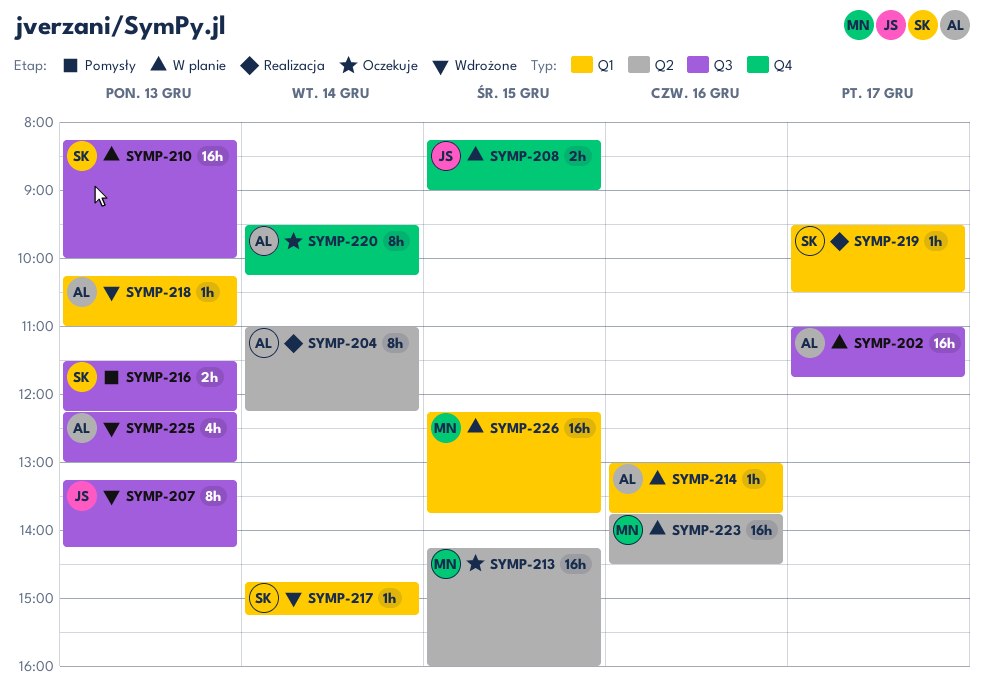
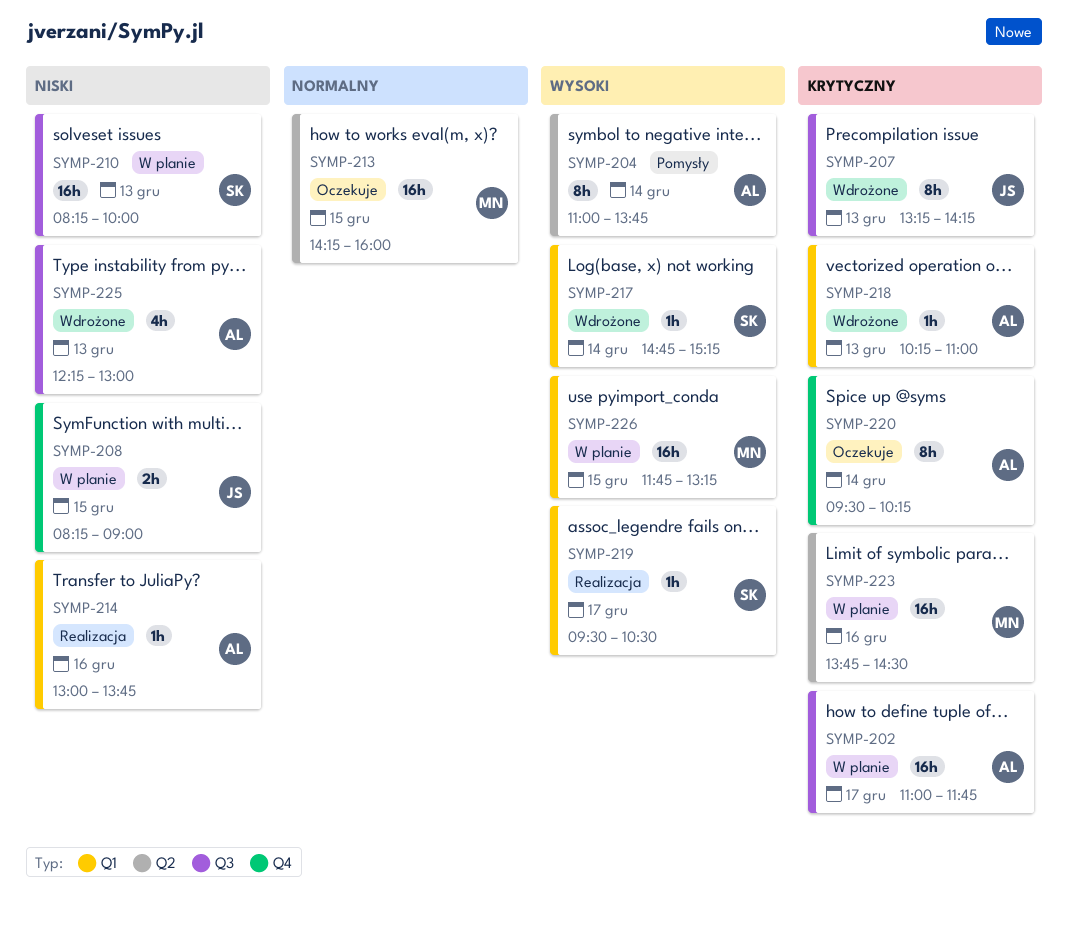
SYMP-204, status: Realizacja -> Pomysły
SYMP-204, ends: 12:15 -> 13:45
SYMP-214, status: W planie -> Realizacja
SYMP-216: present -> none
SYMP-226, begins: 12:15 -> 11:45
SYMP-226, ends: 13:45 -> 13:15

